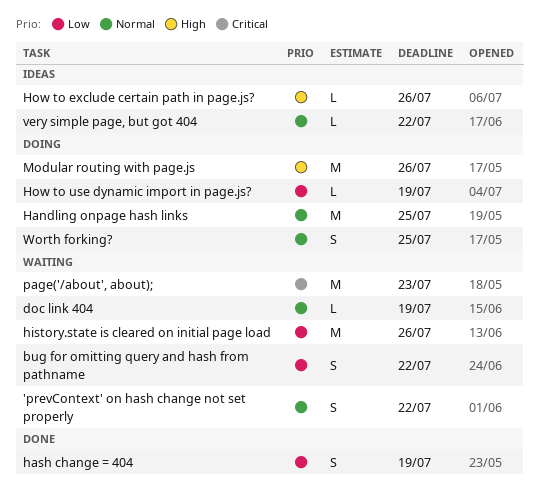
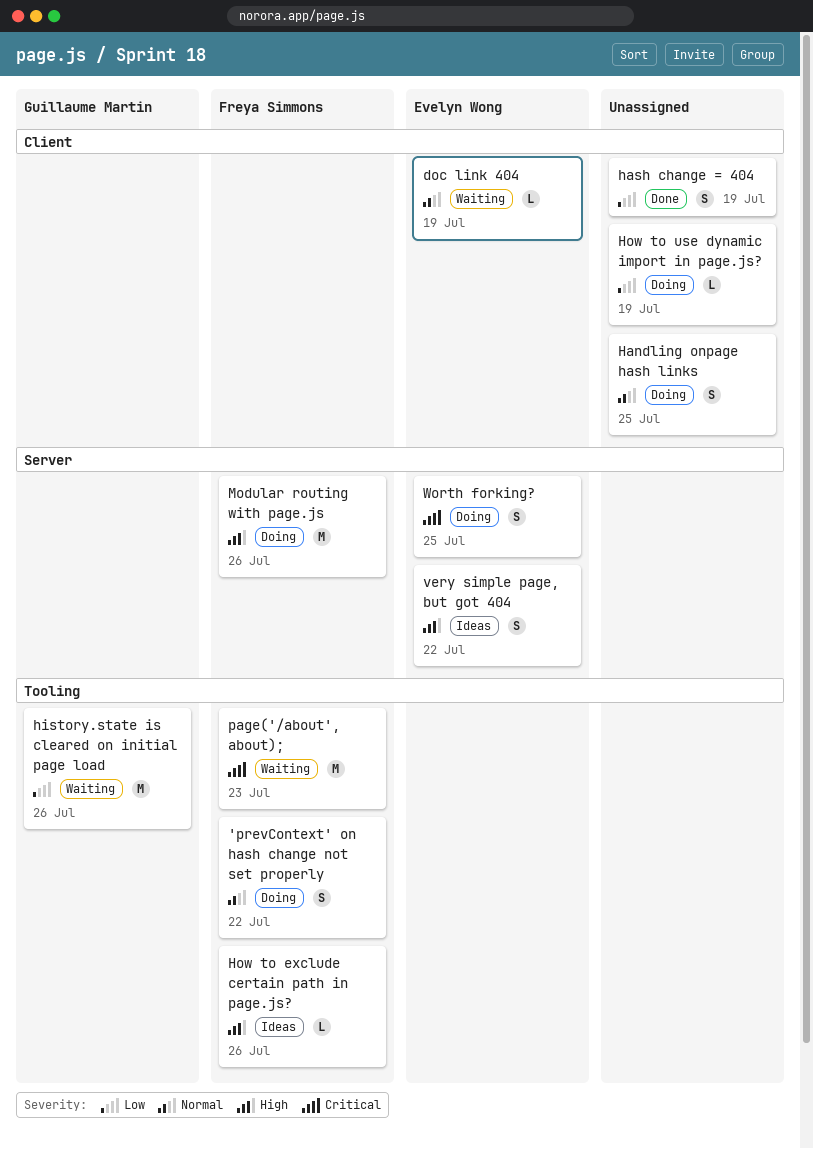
'prevContext' on hash change not set properly, status: Waiting -> Doing
bug for omitting query and hash from pathname: present -> none
Handling onpage hash links, estimate: M -> S
very simple page, but got 404, priority: Normal -> High
very simple page, but got 404, estimate: L -> S
Worth forking?, priority: Normal -> Critical

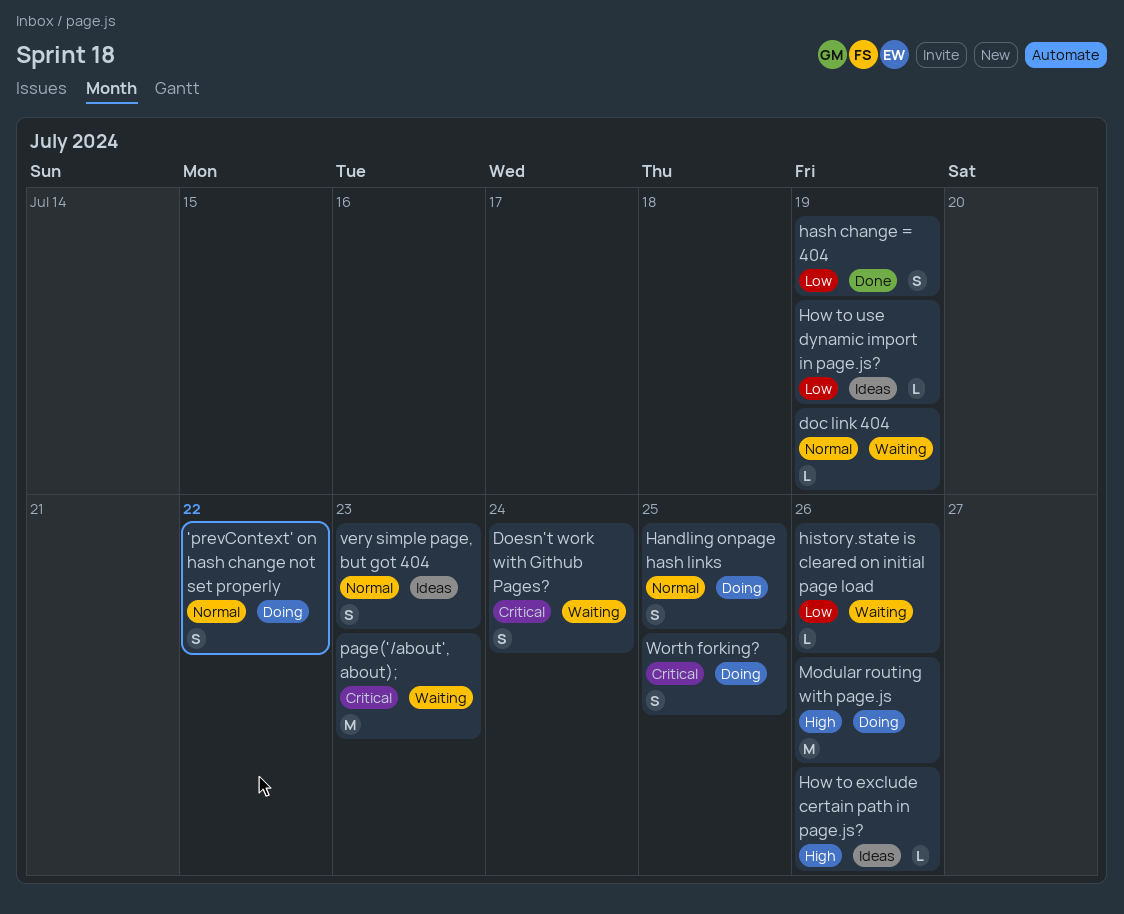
Doesn't work with Github Pages?: none -> present
history.state is cleared on initial page load, estimate: M -> L
How to use dynamic import in page.js?, status: Doing -> Ideas
very simple page, but got 404, priority: High -> Normal
very simple page, but got 404, due: Jul 22 -> Jul 23

